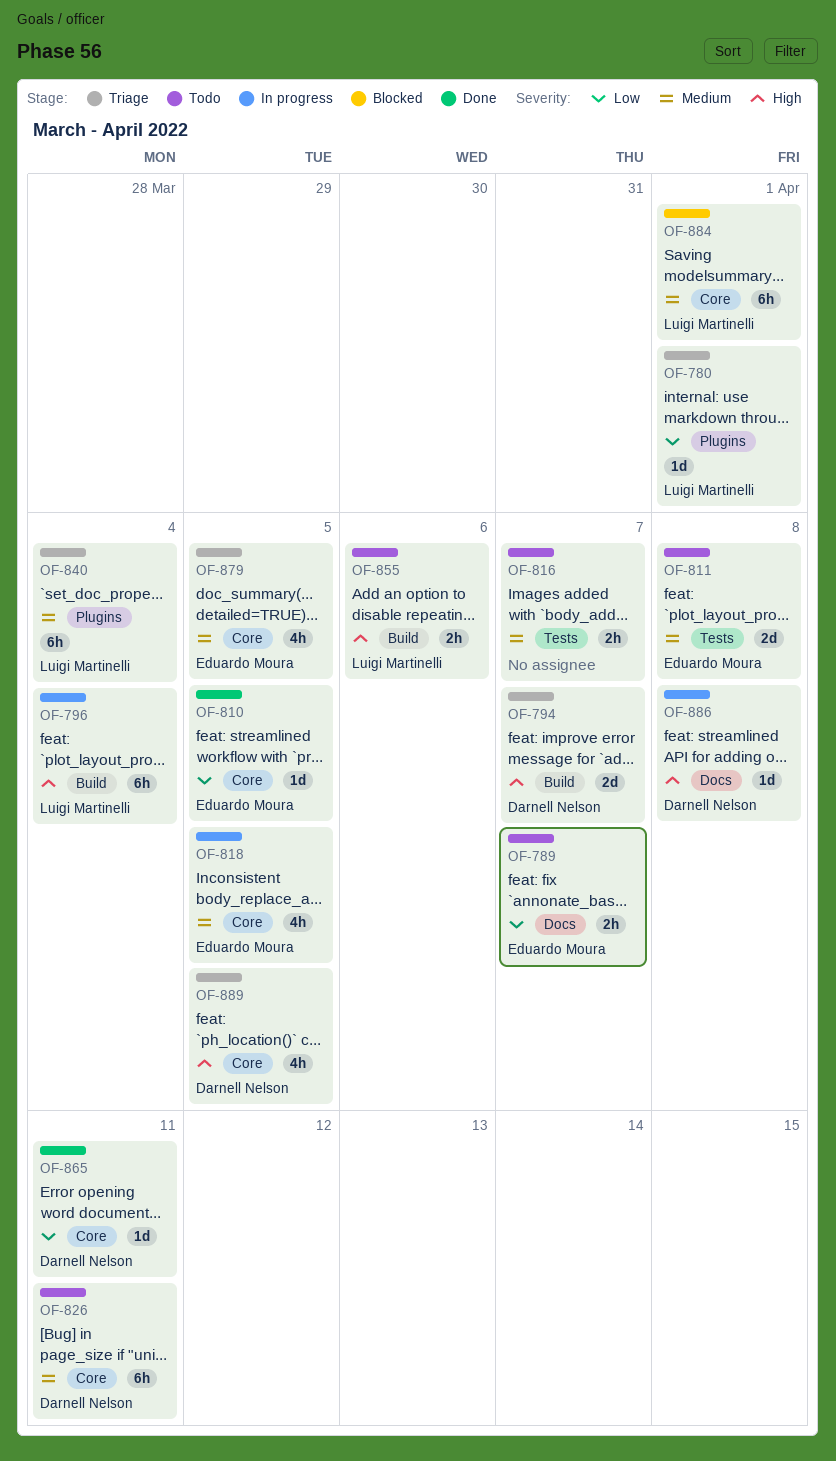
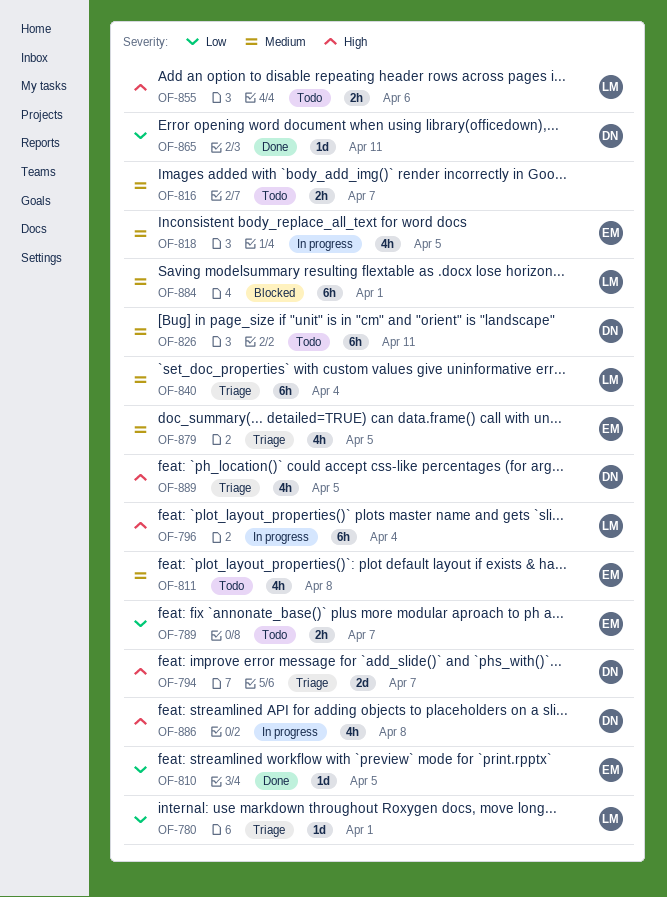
OF-811, estimate: 2d -> 4h
OF-886, estimate: 1d -> 4h

